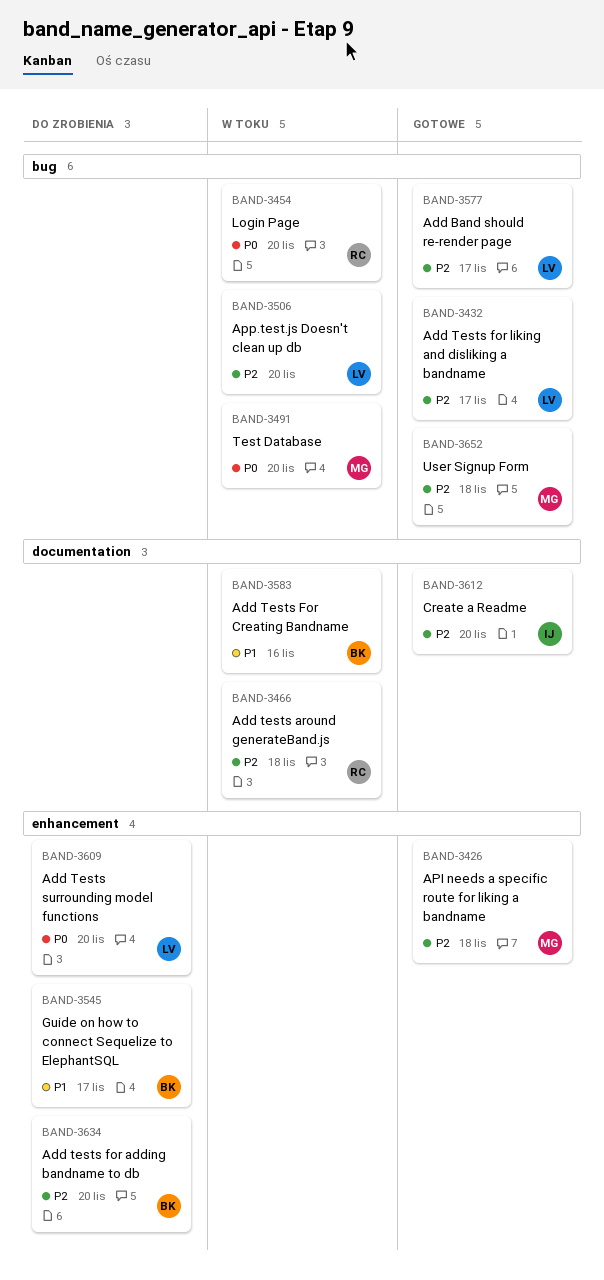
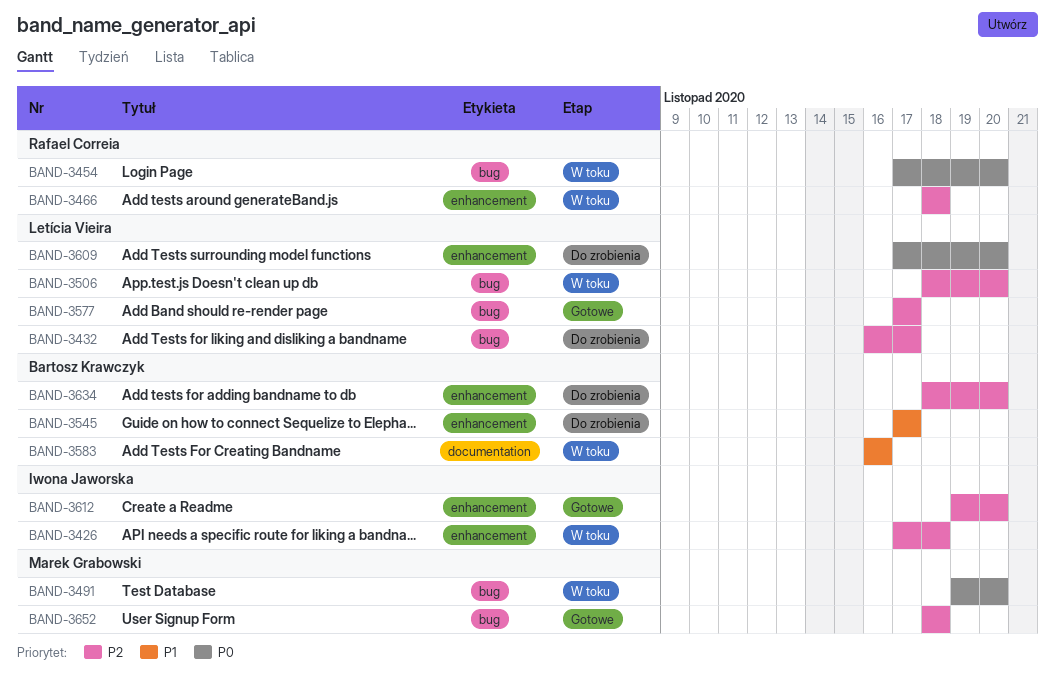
BAND-3426, status: Gotowe -> W toku
BAND-3426, owner: Marek Grabowski -> Iwona Jaworska
BAND-3432, status: Gotowe -> Do zrobienia
BAND-3466, label: documentation -> enhancement
BAND-3612, label: documentation -> enhancement

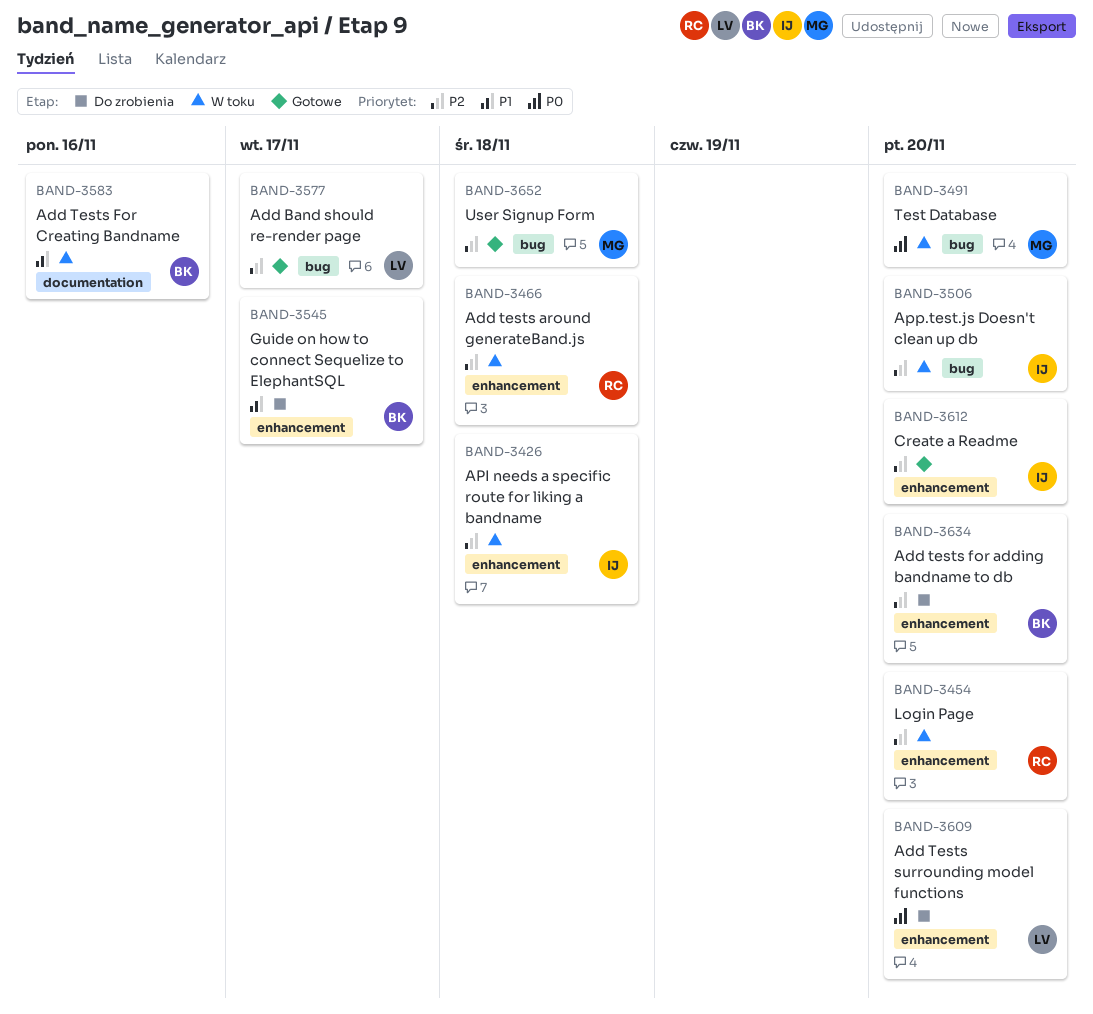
BAND-3432: present -> none
BAND-3454, priority: P0 -> P2
BAND-3454, label: bug -> enhancement
BAND-3506, owner: Letícia Vieira -> Iwona Jaworska

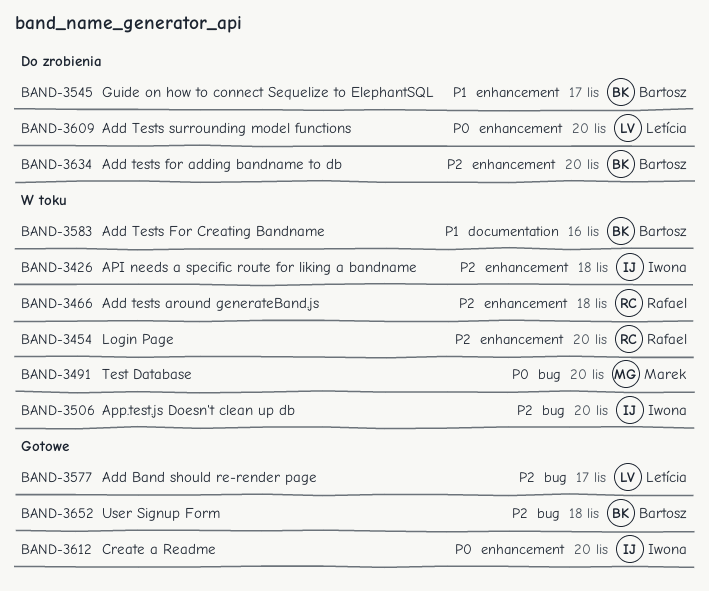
BAND-3612, priority: P2 -> P0
BAND-3652, owner: Marek -> Bartosz

